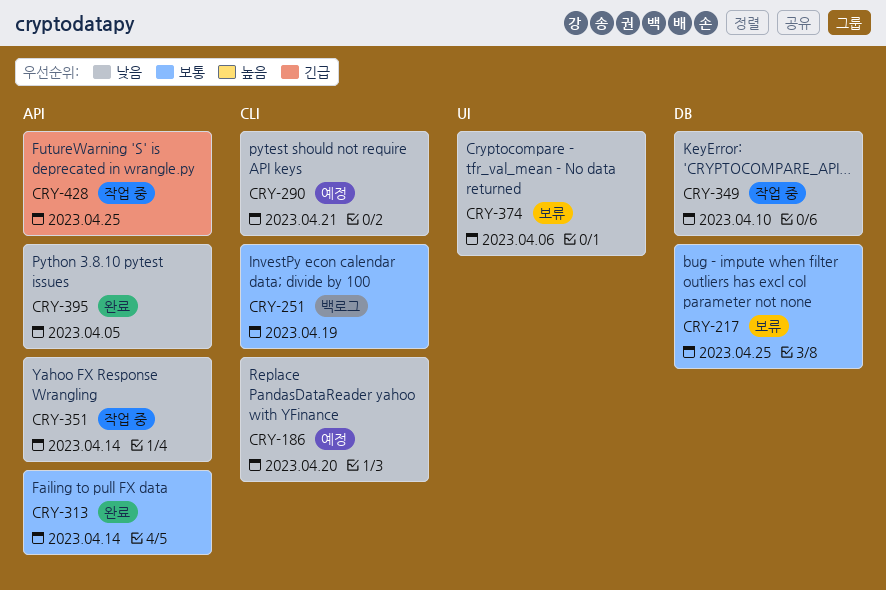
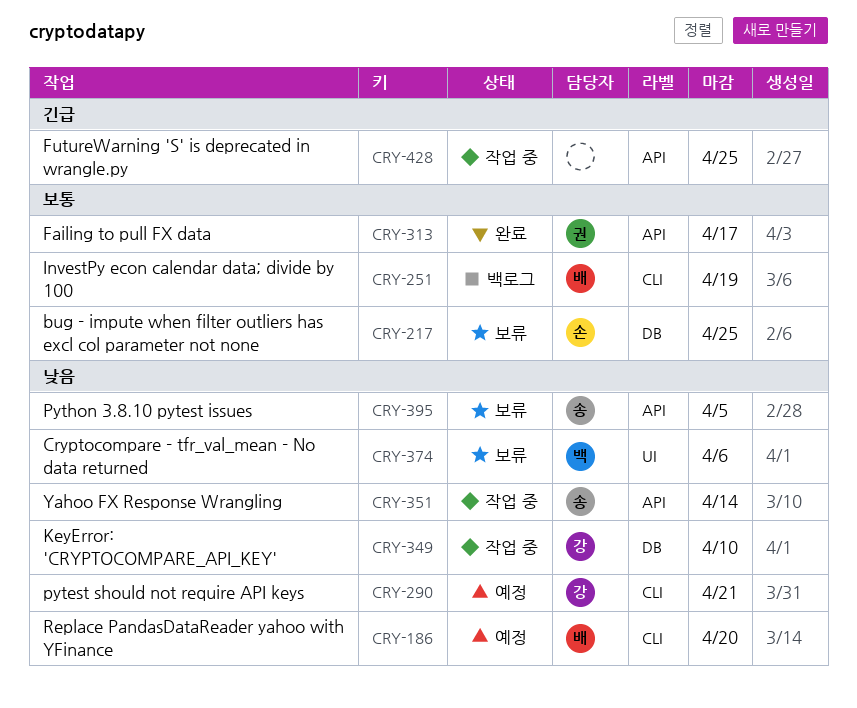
CRY-313, due: Apr 14 -> Apr 17
CRY-395, status: 완료 -> 보류

